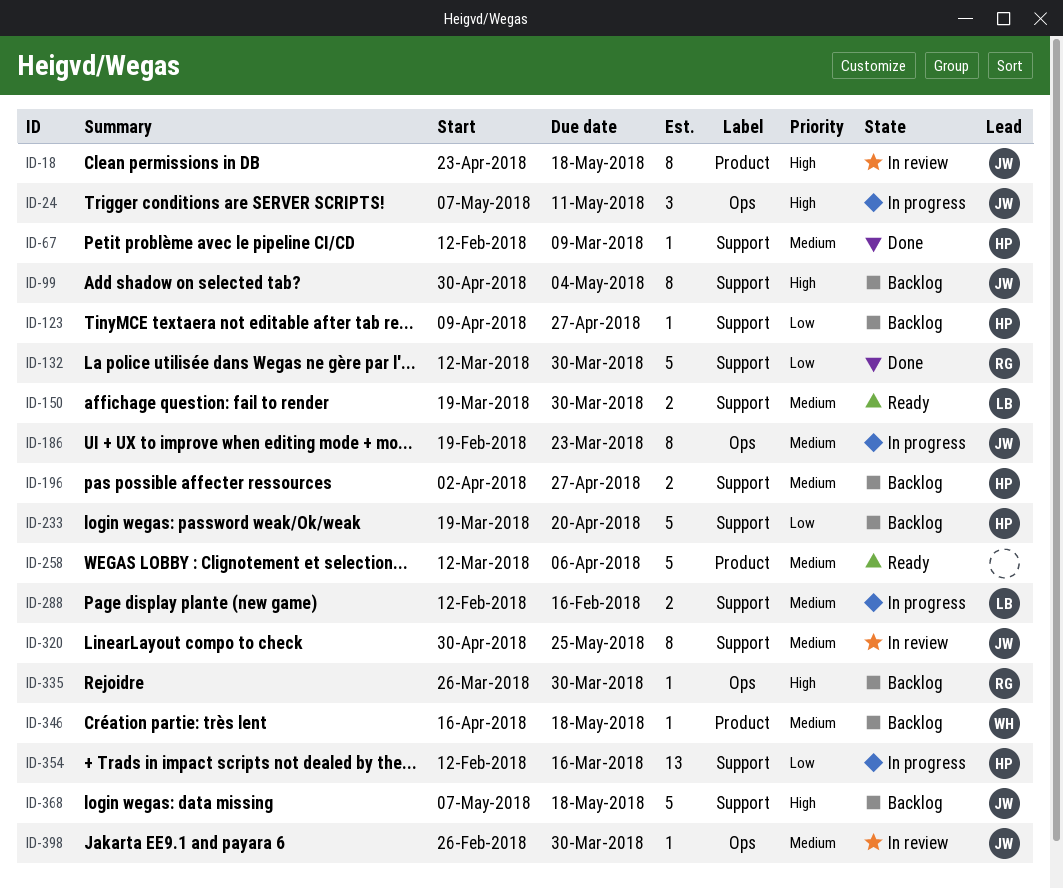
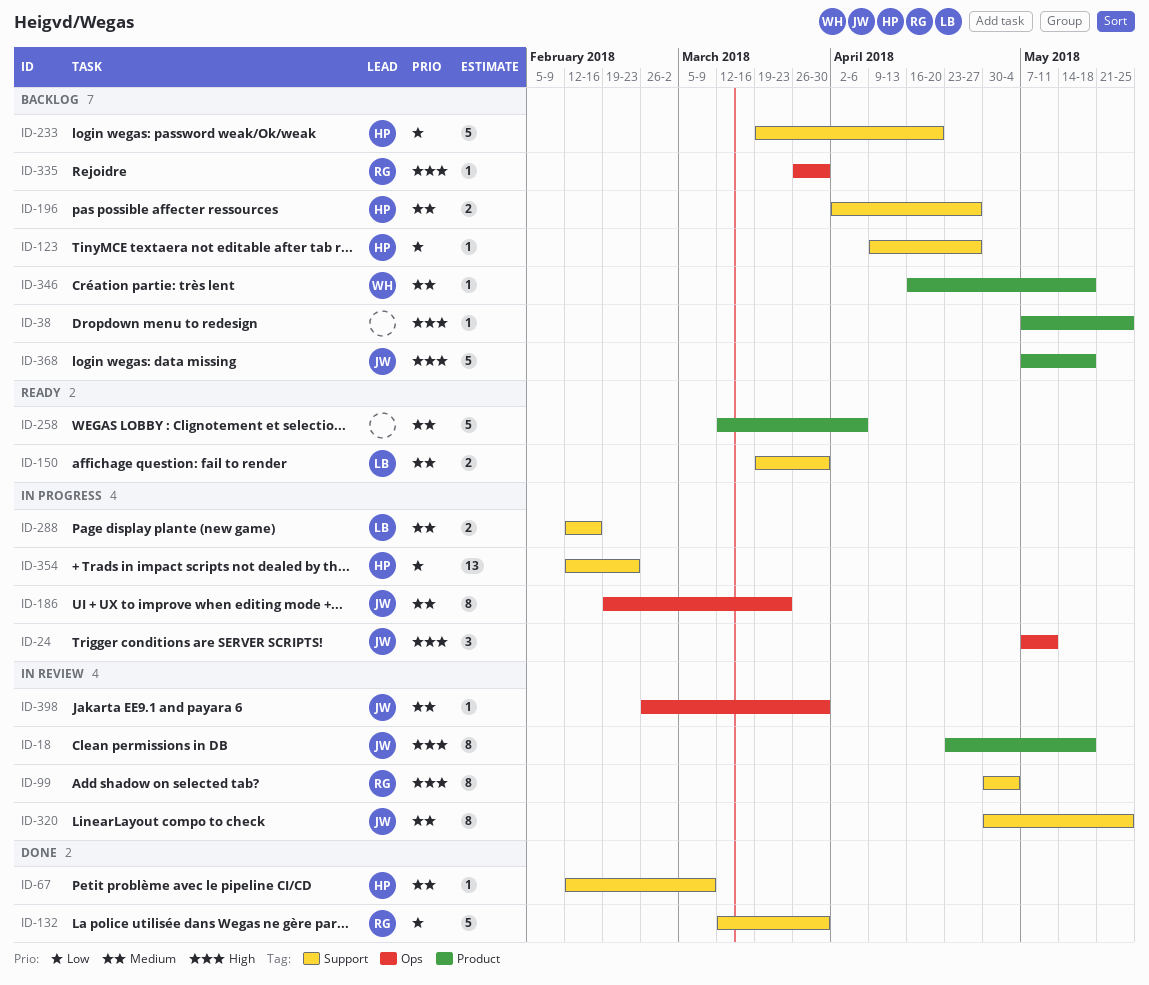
ID-38: none -> present
ID-99, status: Backlog -> In review
ID-99, owner: JW -> RG
ID-354, due: Mar 16 -> Feb 23
ID-368, label: Support -> Product

